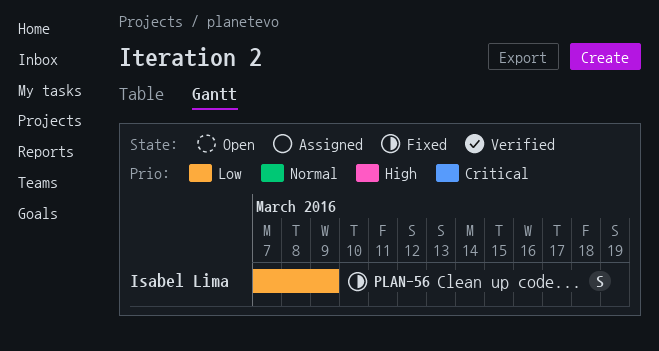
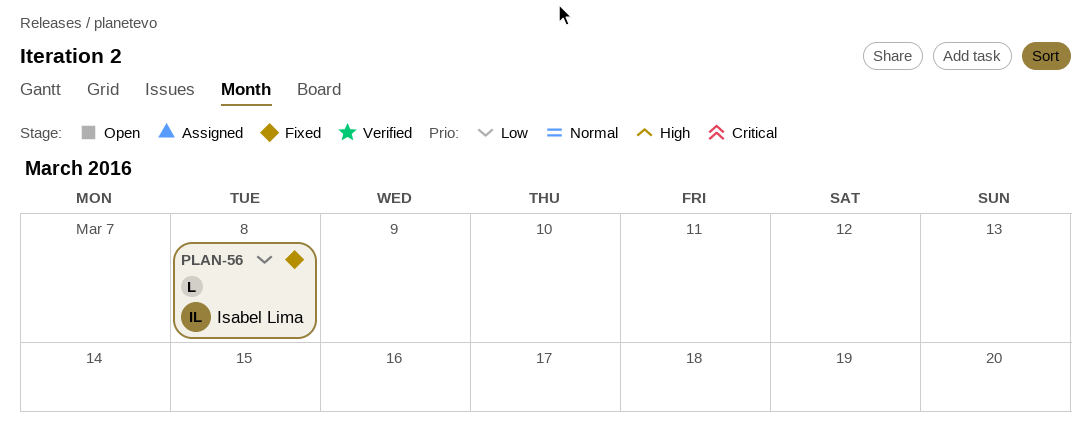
PLAN-56, estimate: S -> L
PLAN-56, due: Mar 9 -> Mar 8

